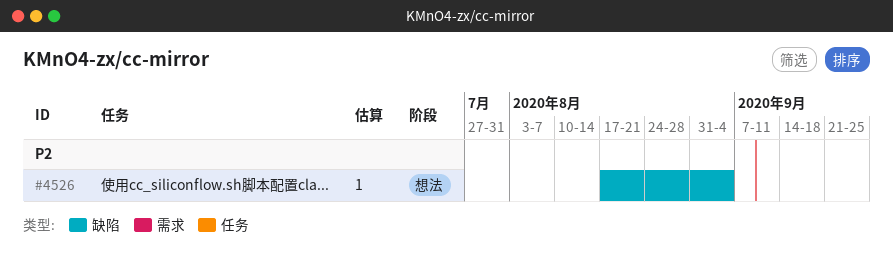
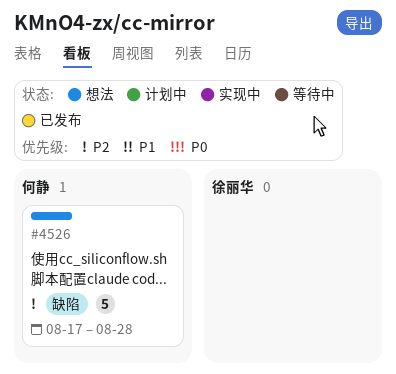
#4526, estimate: 1 -> 5
#4526, due: Sep 4 -> Aug 28

